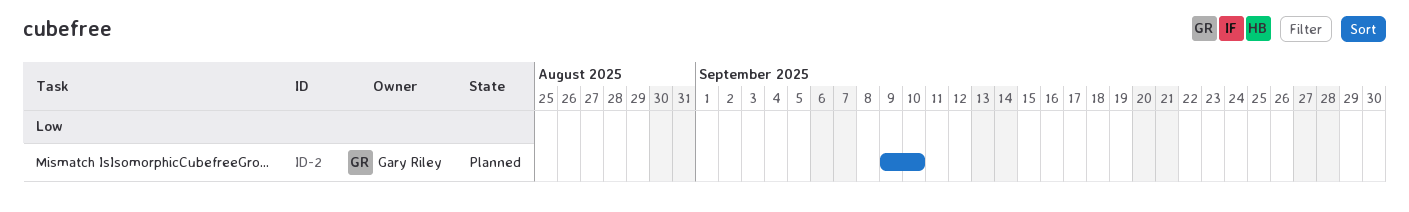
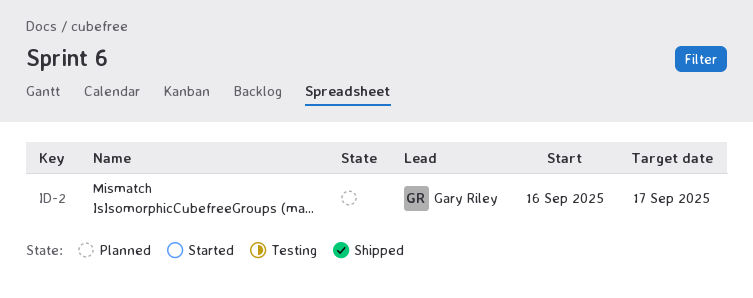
ID-2, start: Sep 9 -> Sep 16
ID-2, due: Sep 10 -> Sep 17

